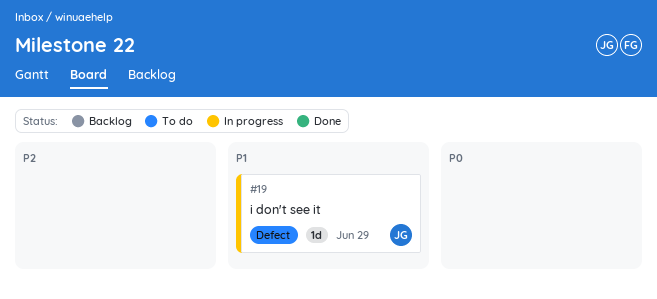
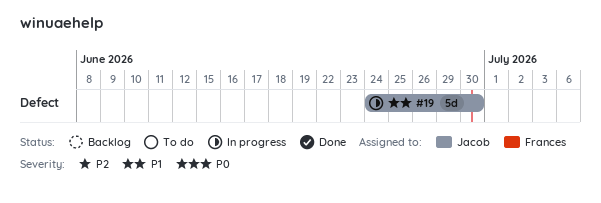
#19, estimate: 1d -> 5d
#19, due: Jun 29 -> Jun 30

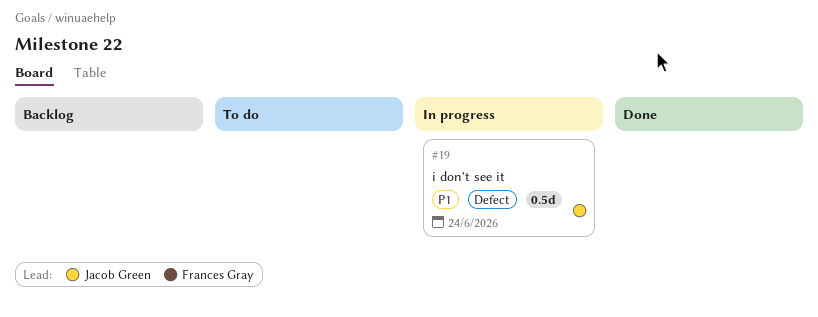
#19, estimate: 5d -> 0.5d
#19, due: Jun 30 -> Jun 24

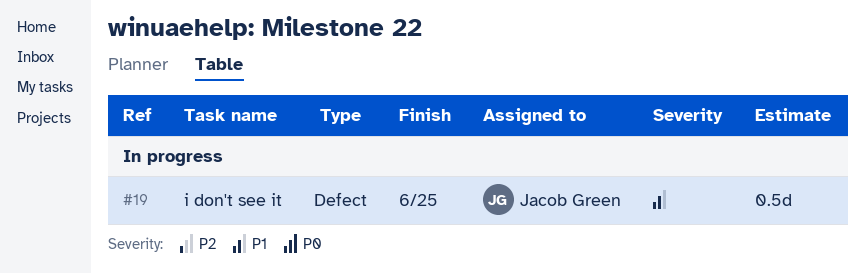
#19, due: Jun 24 -> Jun 25

